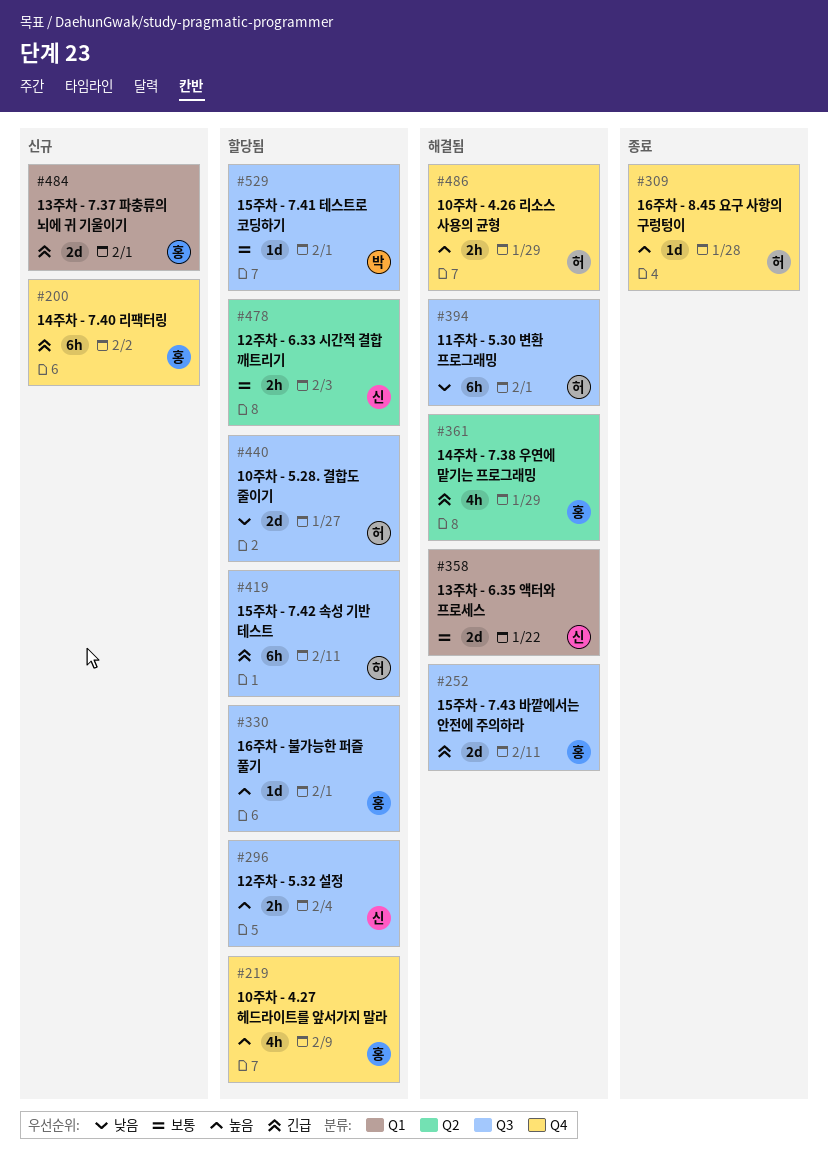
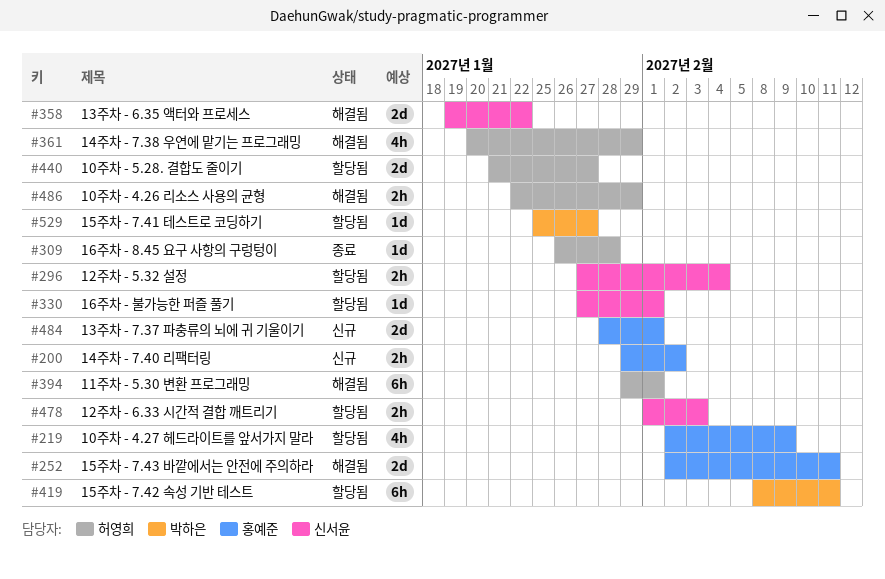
#200, estimate: 6h -> 2h
#330, owner: 홍예준 -> 신서윤
#361, owner: 홍예준 -> 허영희
#419, owner: 허영희 -> 박하은
#529, due: Feb 1 -> Jan 27

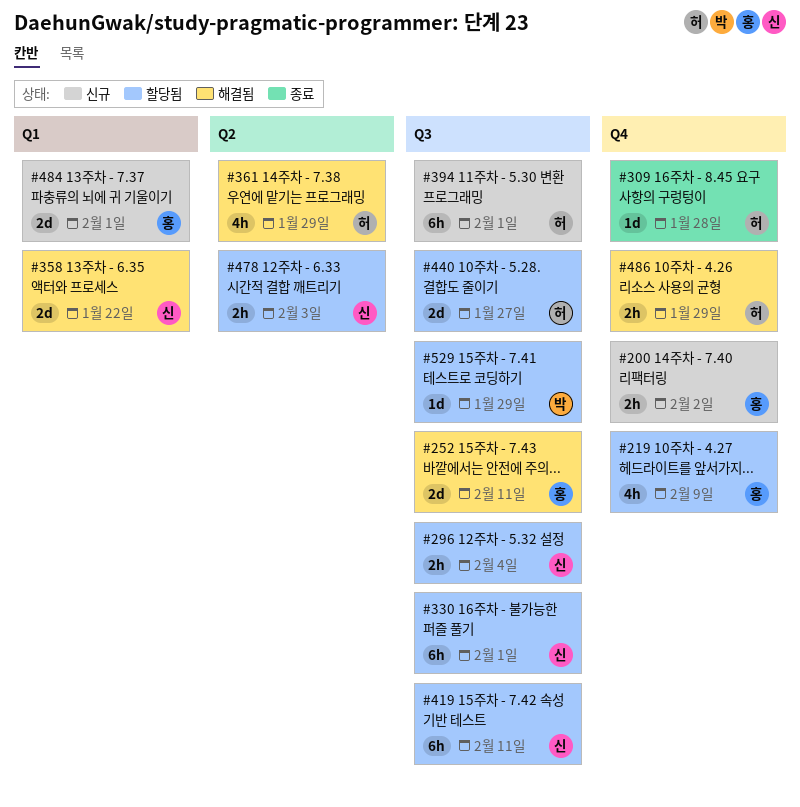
#330, estimate: 1d -> 6h
#394, status: 해결됨 -> 신규
#419, owner: 박하은 -> 신서윤
#529, due: Jan 27 -> Jan 29

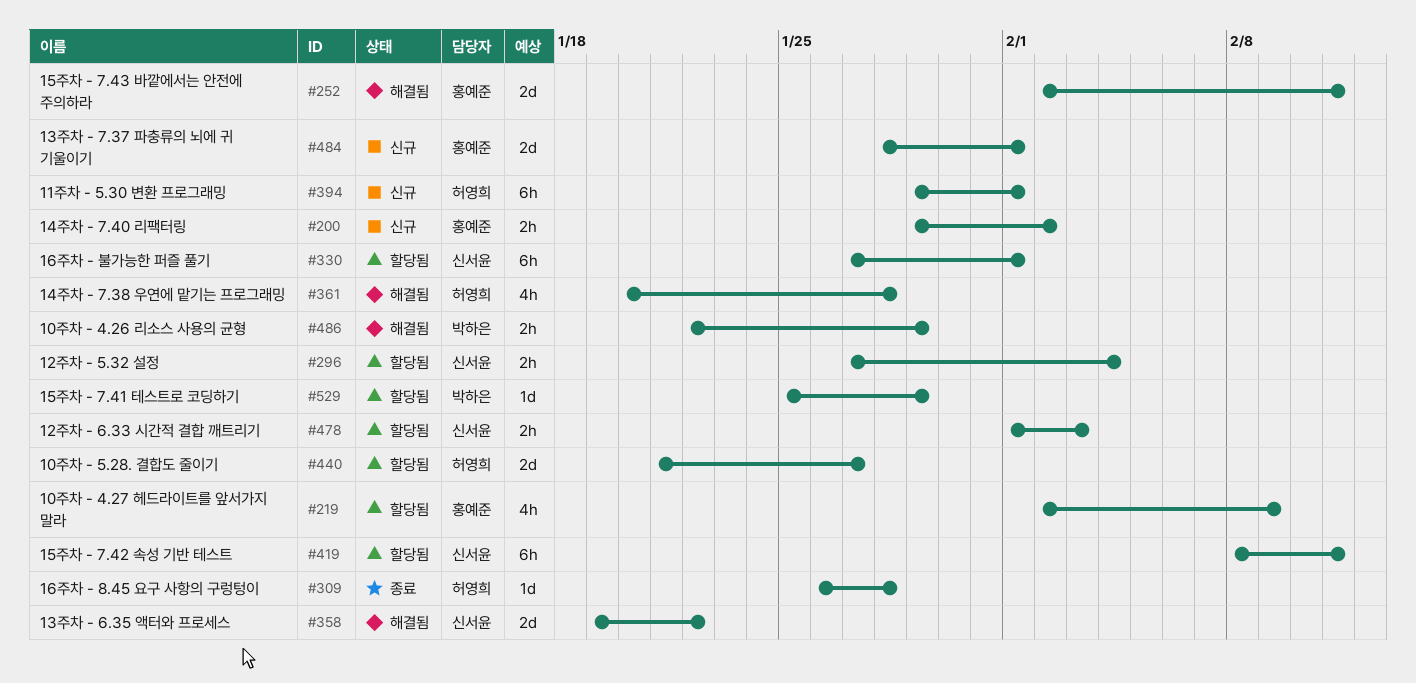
#361, due: Jan 29 -> Jan 28
#486, owner: 허영희 -> 박하은

